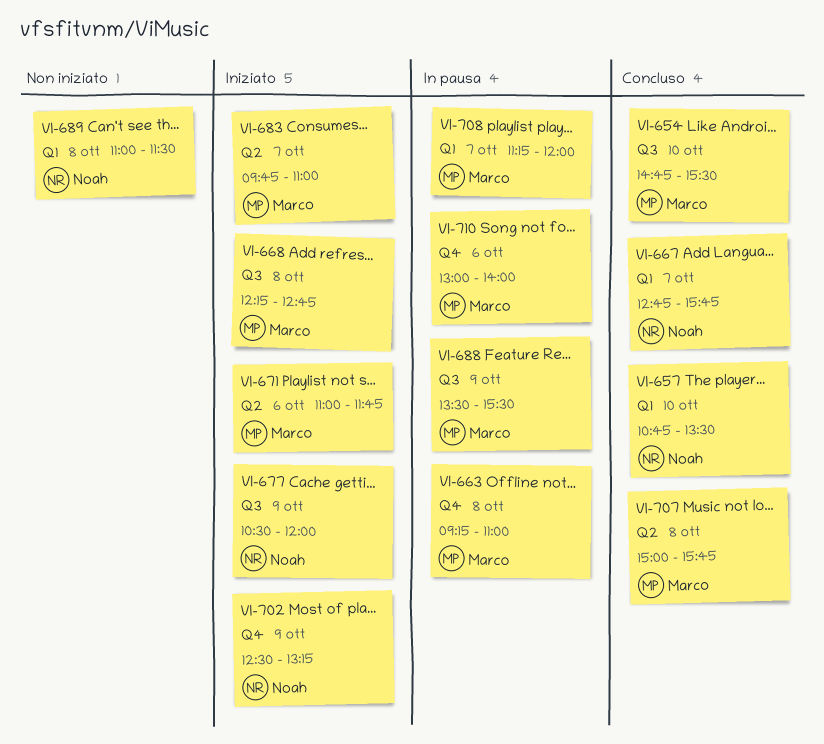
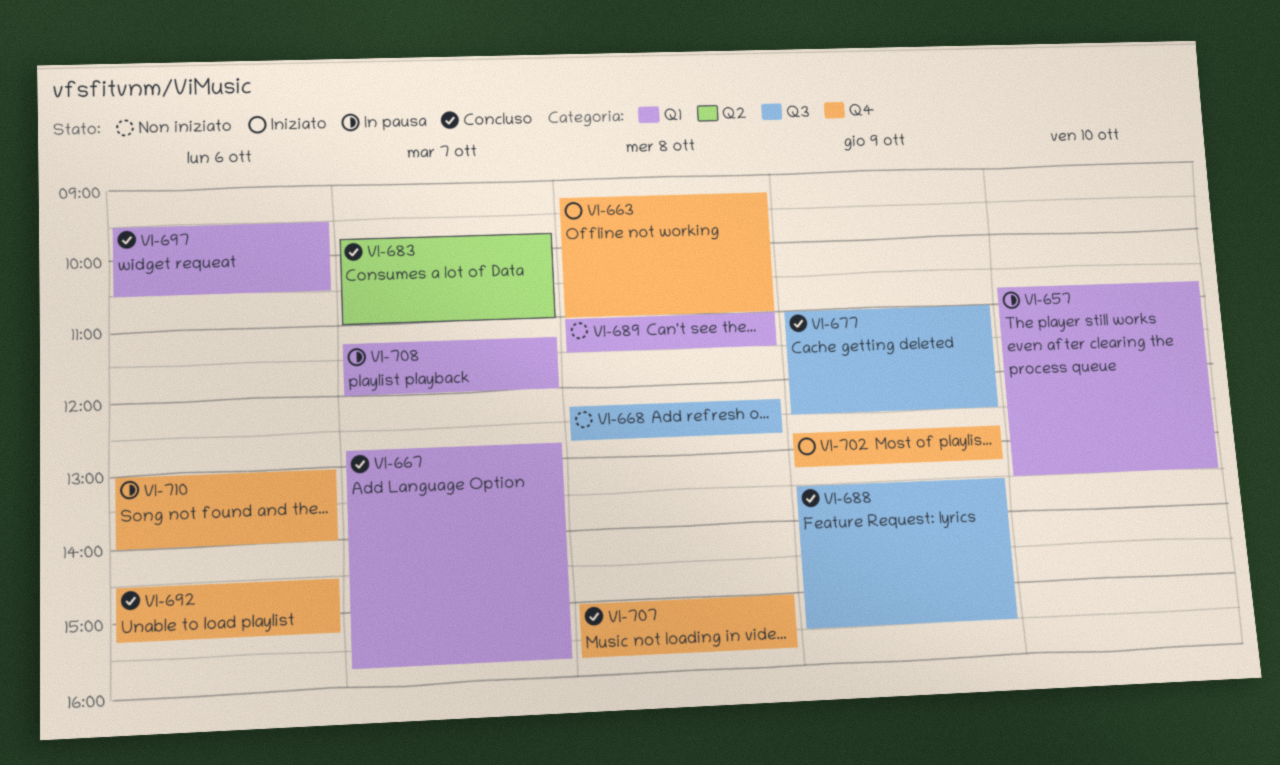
VI-654: present -> none
VI-657, status: Concluso -> In pausa
VI-663, status: In pausa -> Iniziato
VI-668, status: Iniziato -> Non iniziato
VI-671: present -> none
VI-677, status: Iniziato -> Concluso
VI-677, begins: 10:30 -> 11:00
VI-677, ends: 12:00 -> 12:30
VI-683, status: Iniziato -> Concluso
VI-688, status: In pausa -> Concluso
VI-692: none -> present
VI-697: none -> present
VI-702, begins: 12:30 -> 12:45
VI-707, label: Q2 -> Q4

